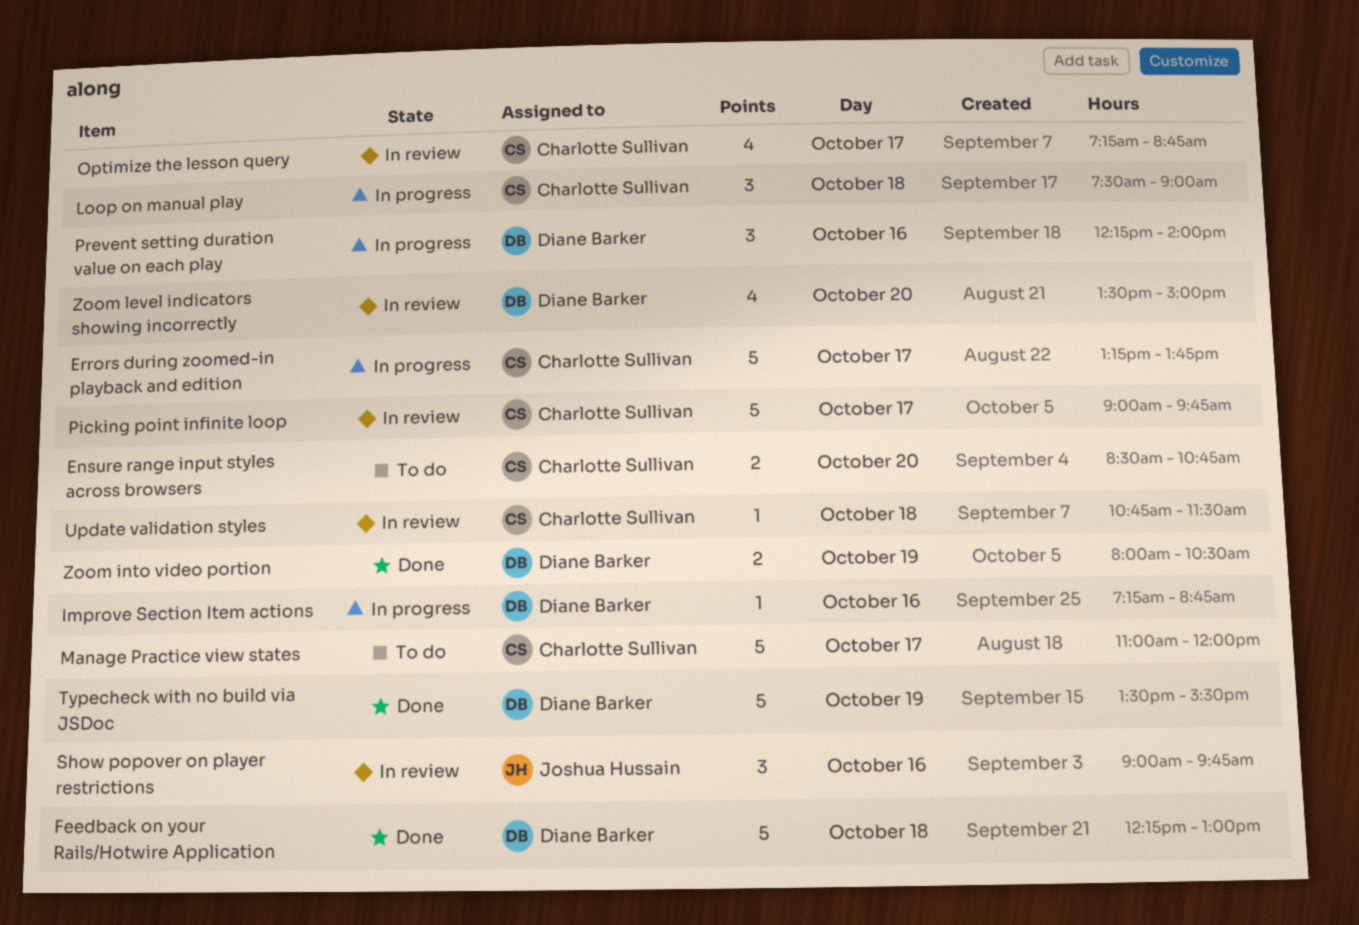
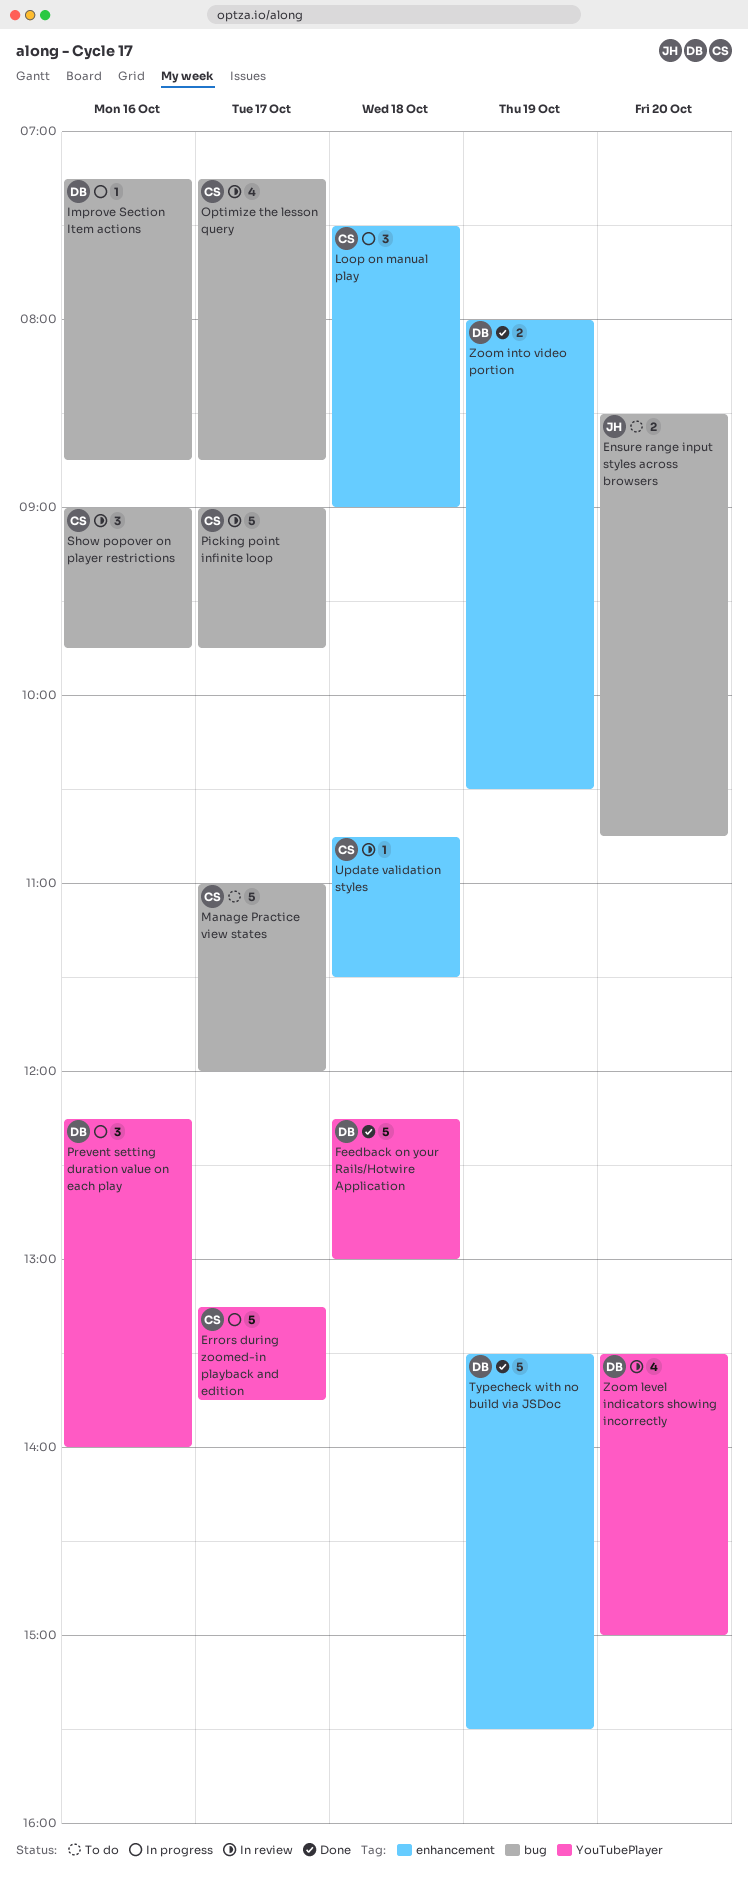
Ensure range input styles across browsers, owner: Charlotte Sullivan -> Joshua Hussain
Show popover on player restrictions, owner: Joshua Hussain -> Charlotte Sullivan

